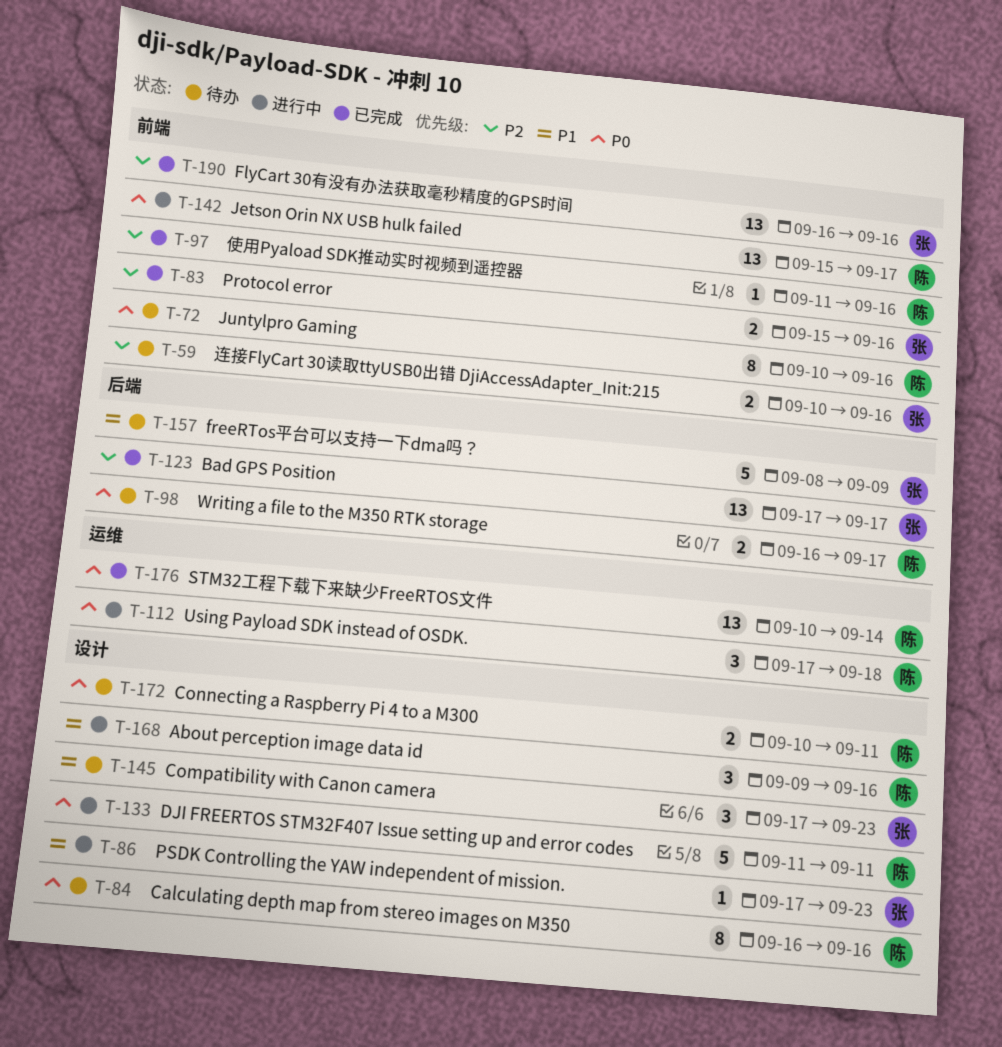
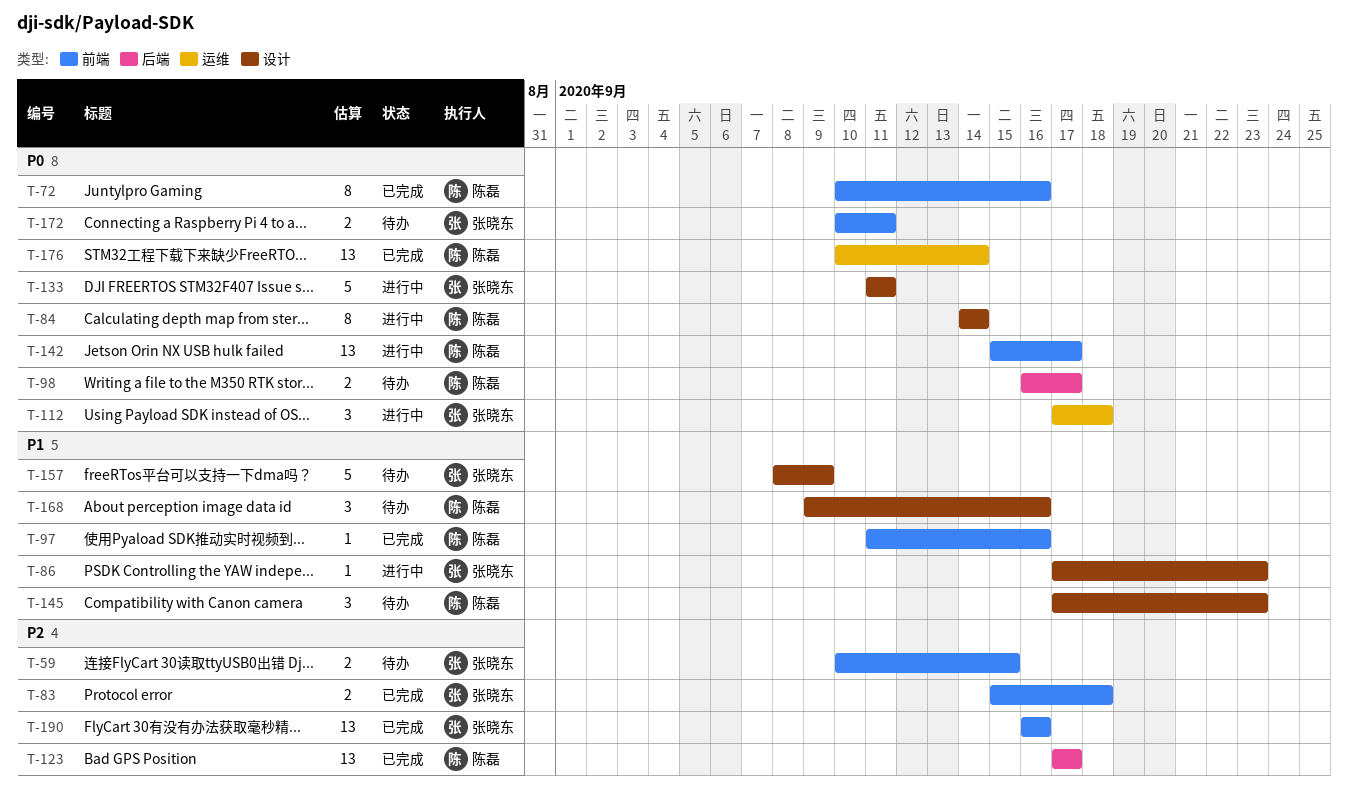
T-59, due: Sep 16 -> Sep 15
T-72, status: 待办 -> 已完成
T-83, due: Sep 16 -> Sep 18
T-84, status: 待办 -> 进行中
T-84, start: Sep 16 -> Sep 14
T-84, due: Sep 16 -> Sep 14
T-97, priority: P2 -> P1
T-112, owner: 陈磊 -> 张晓东
T-123, owner: 张晓东 -> 陈磊
T-133, owner: 陈磊 -> 张晓东
T-145, owner: 张晓东 -> 陈磊
T-157, label: 后端 -> 设计
T-168, status: 进行中 -> 待办
T-172, owner: 陈磊 -> 张晓东
T-172, label: 设计 -> 前端

